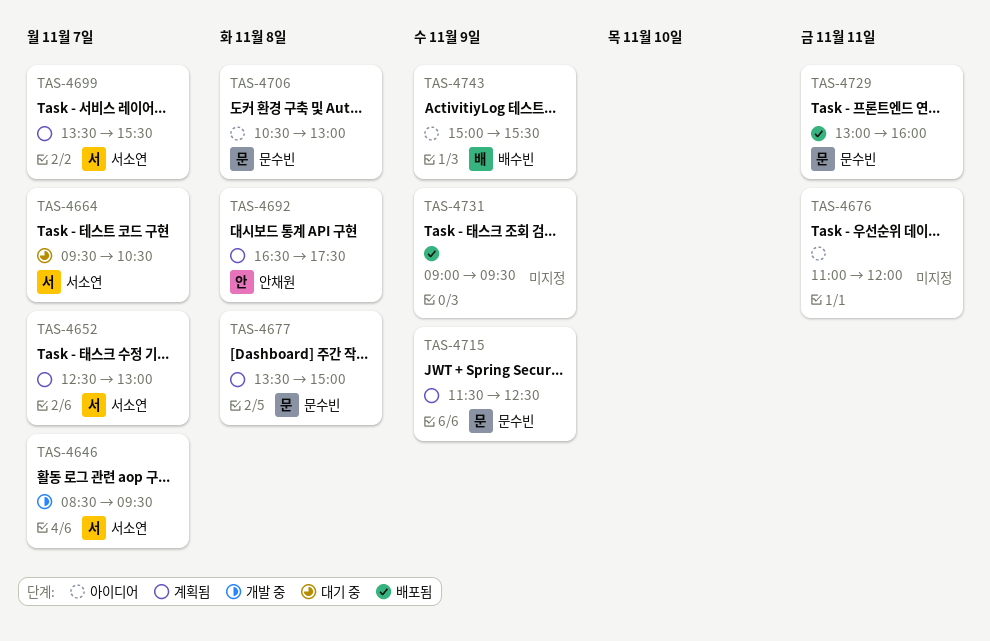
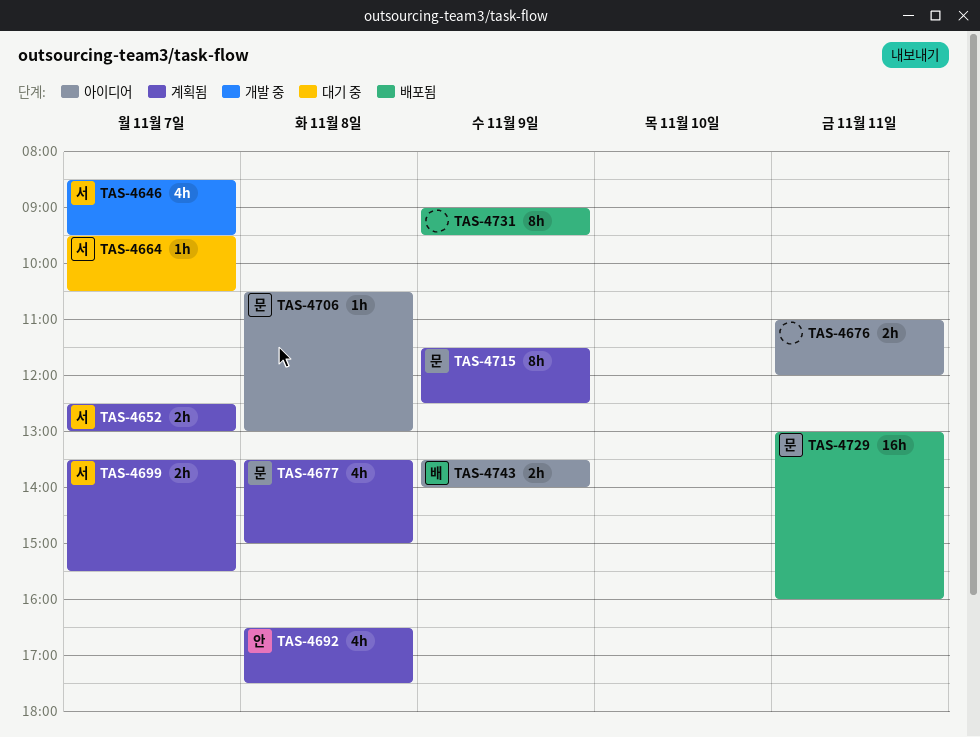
TAS-4743, begins: 15:00 -> 13:30
TAS-4743, ends: 15:30 -> 14:00

